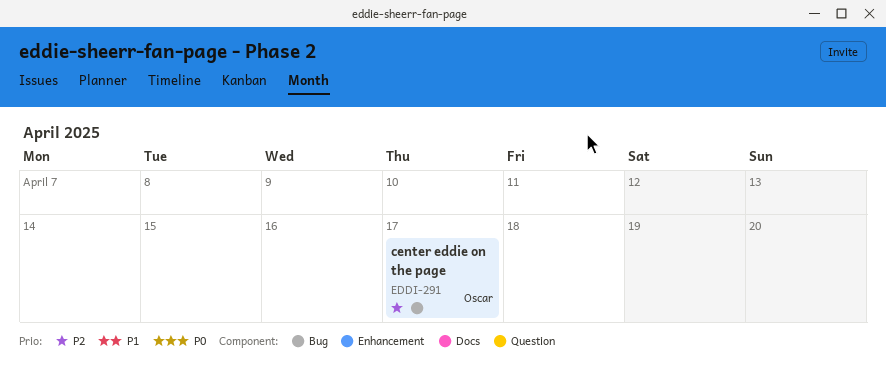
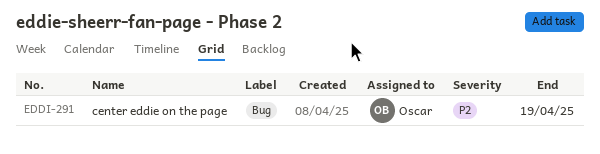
EDDI-291, due: Apr 17 -> Apr 19

